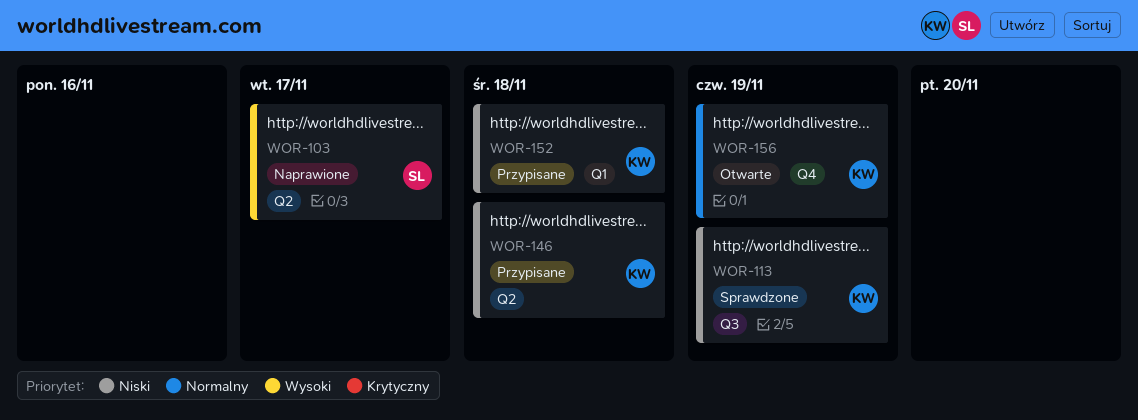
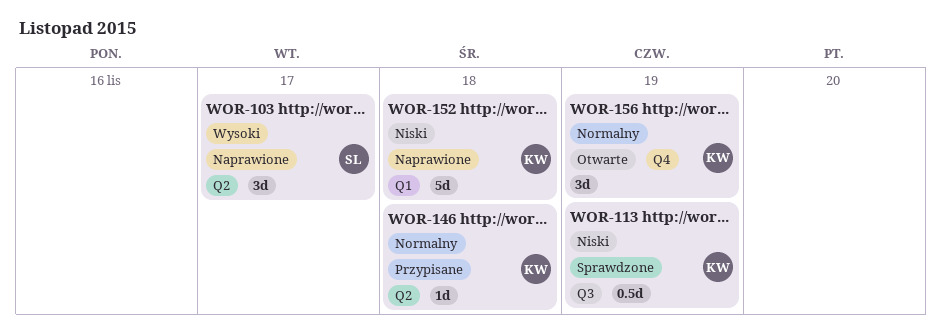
WOR-146, priority: Niski -> Normalny
WOR-152, status: Przypisane -> Naprawione

